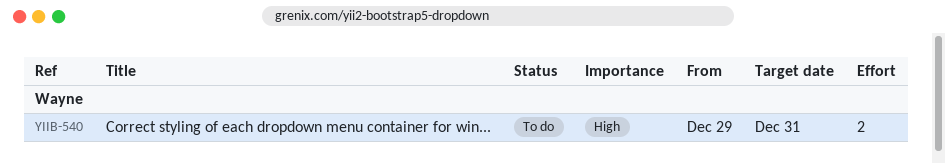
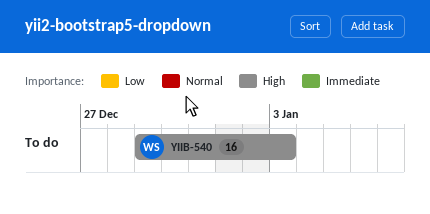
YIIB-540, estimate: 2 -> 16
YIIB-540, due: Dec 31 -> Jan 3

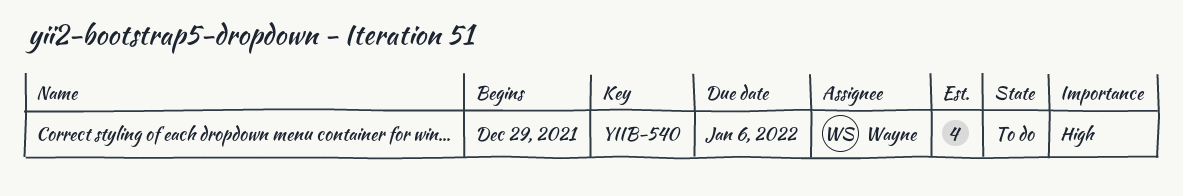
YIIB-540, estimate: 16 -> 4
YIIB-540, due: Jan 3 -> Jan 6

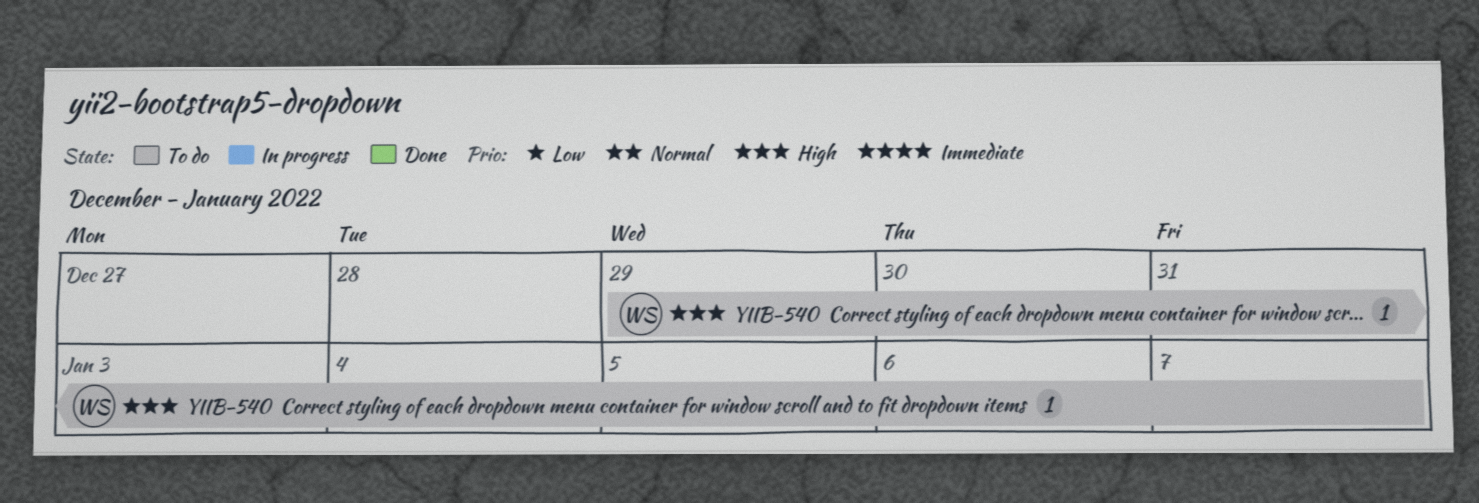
YIIB-540, estimate: 4 -> 1
YIIB-540, due: Jan 6 -> Jan 7

